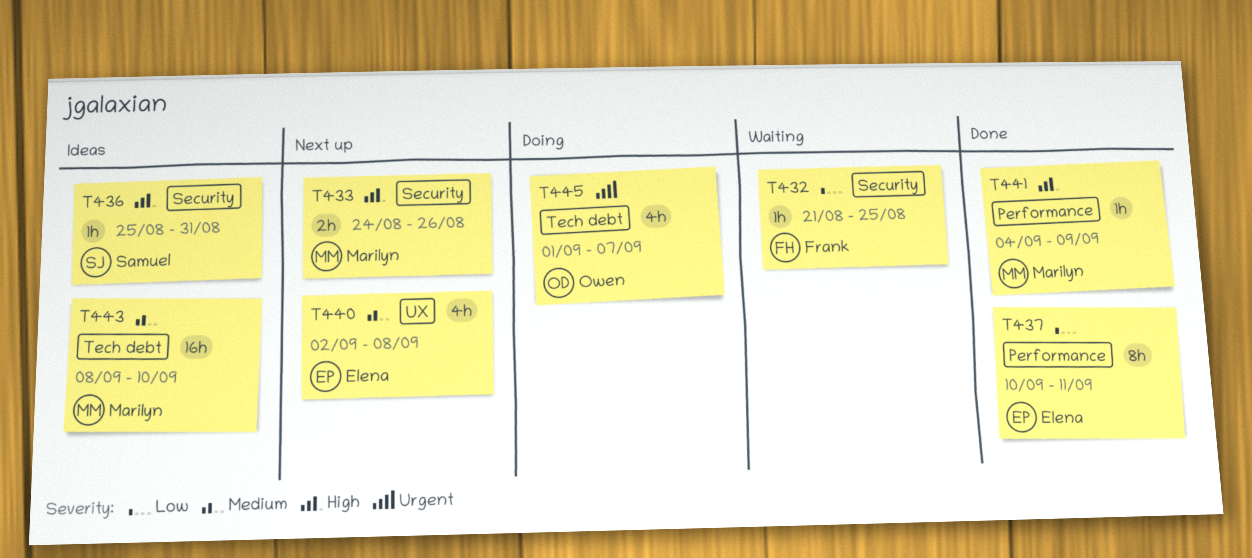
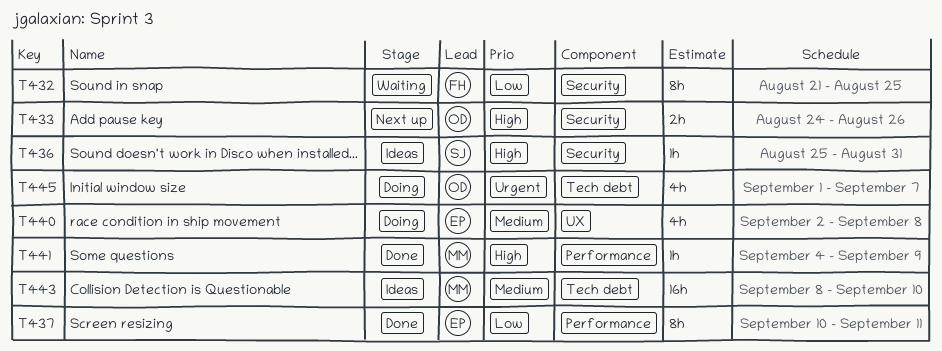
T432, estimate: 1h -> 8h
T433, owner: Marilyn -> Owen
T440, status: Next up -> Doing

